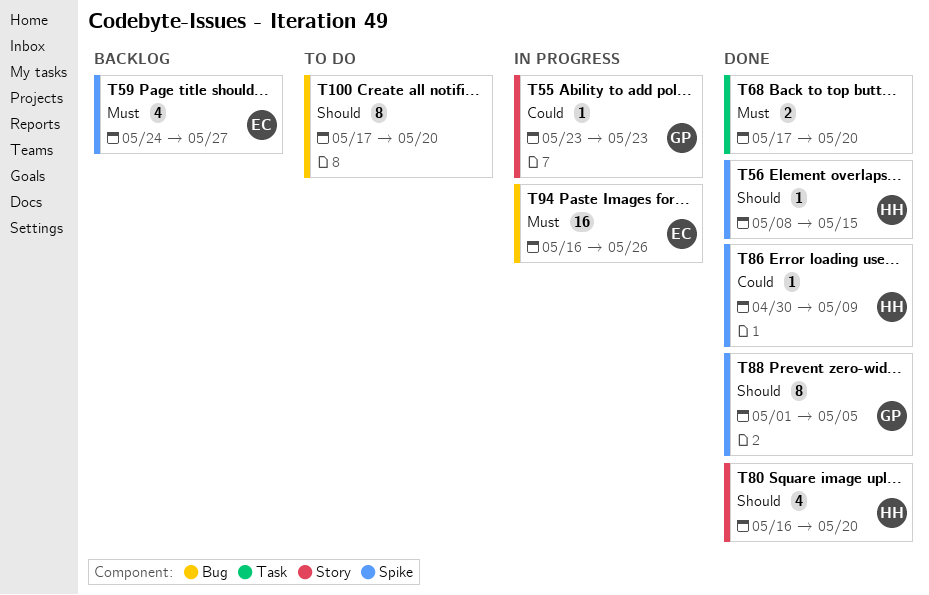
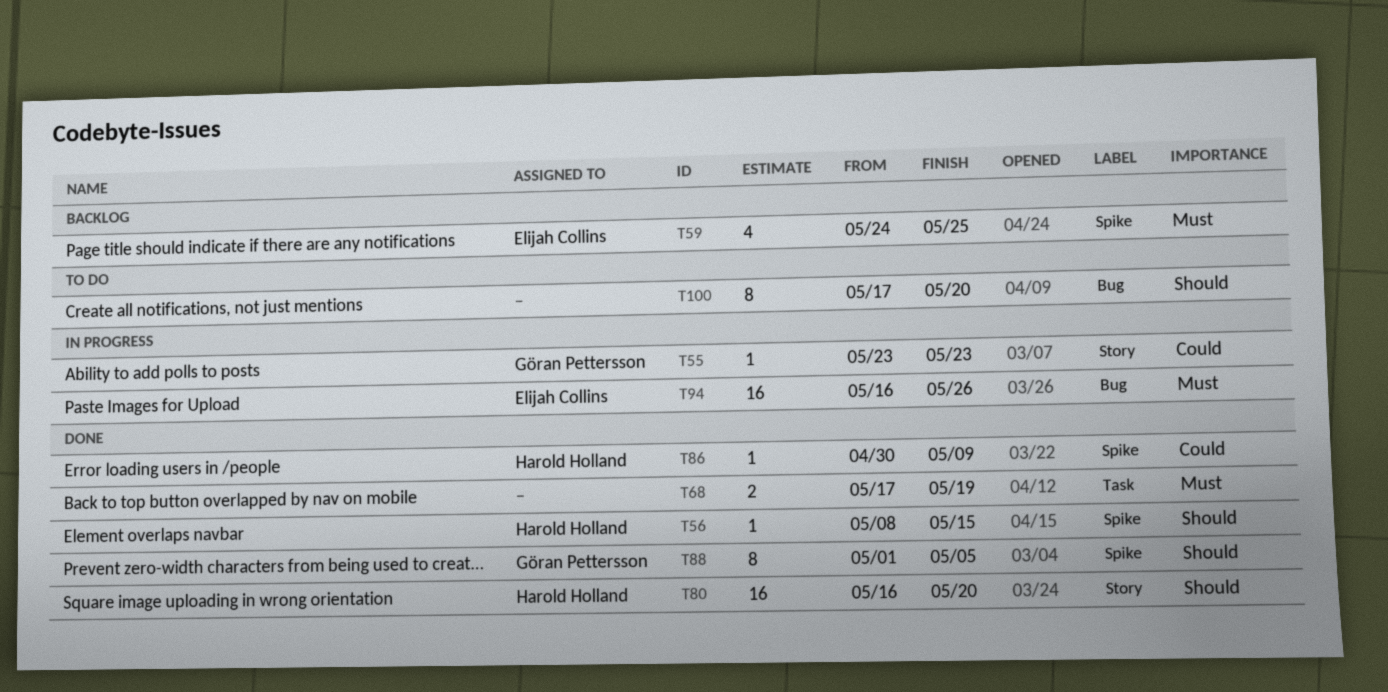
T59, due: May 27 -> May 25
T68, due: May 20 -> May 19
T80, estimate: 4 -> 16

